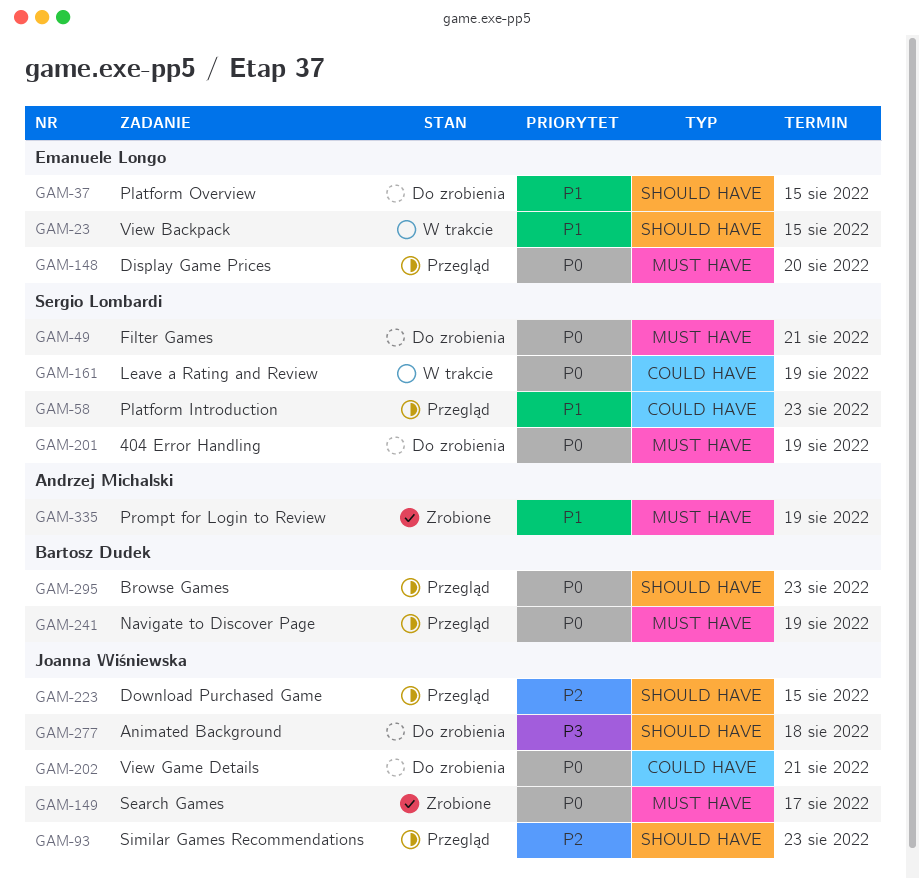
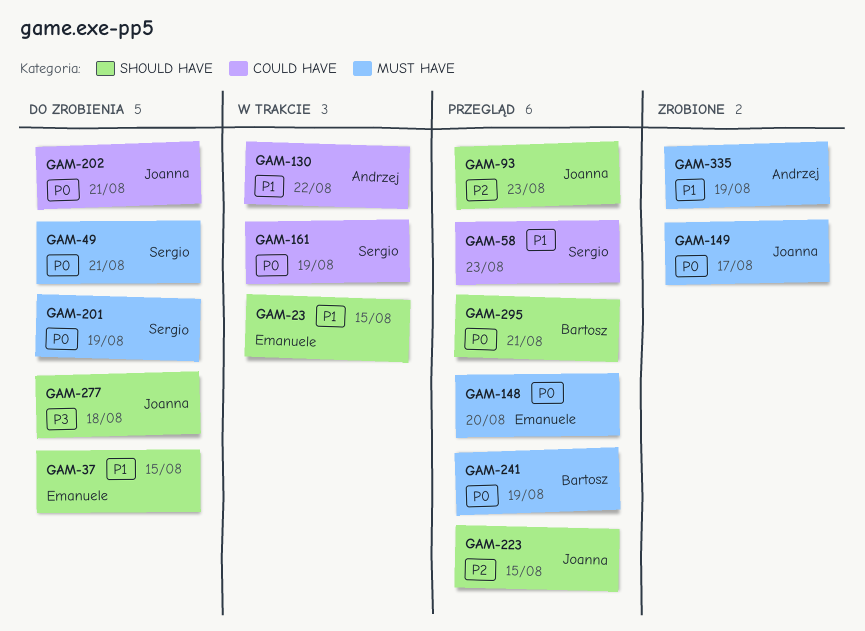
GAM-130: none -> present
GAM-295, due: Aug 23 -> Aug 21

